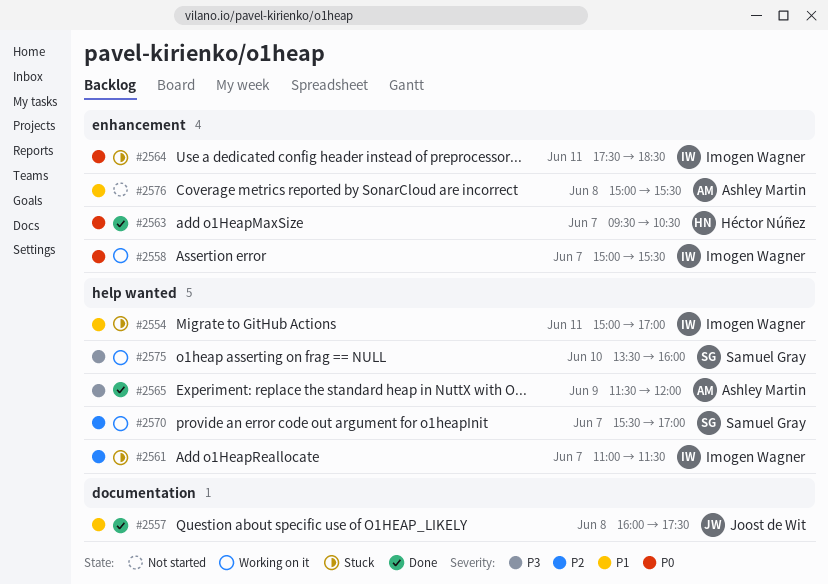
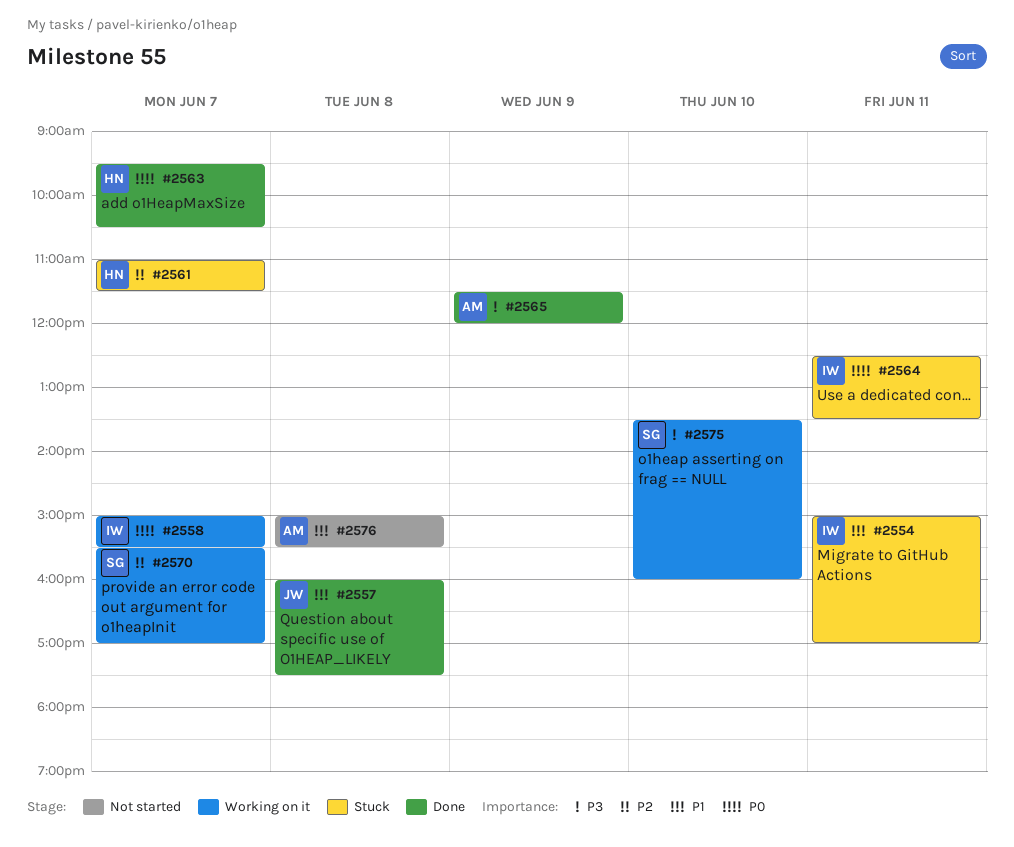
#2561, owner: Imogen Wagner -> Héctor Núñez
#2564, begins: 17:30 -> 12:30
#2564, ends: 18:30 -> 13:30

